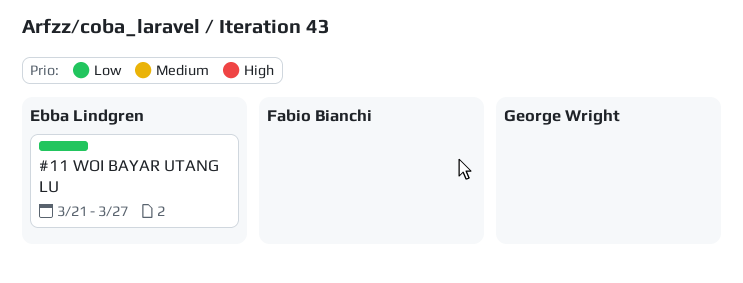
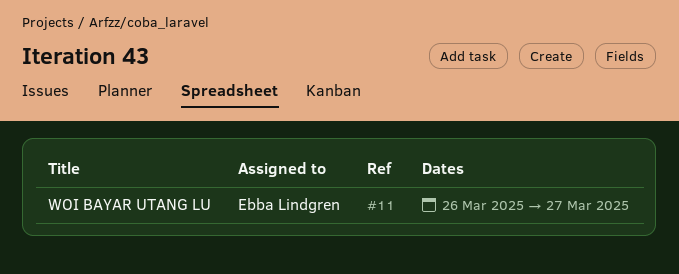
#11, start: Mar 21 -> Mar 26

